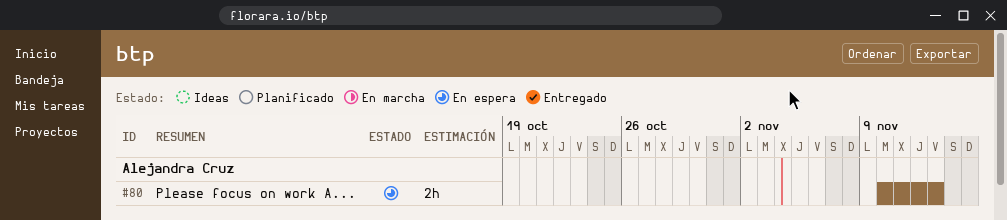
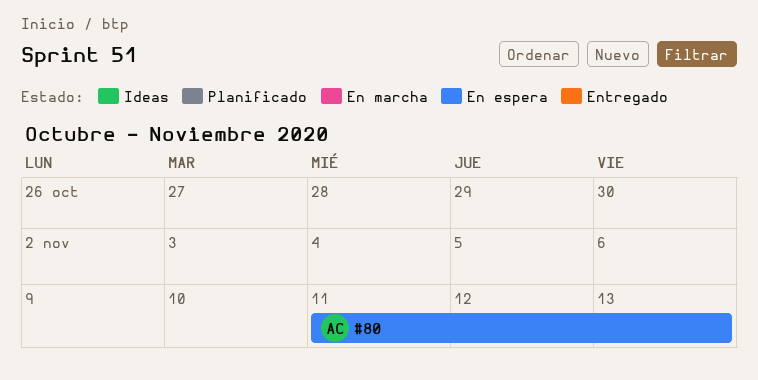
#80, start: Nov 10 -> Nov 11

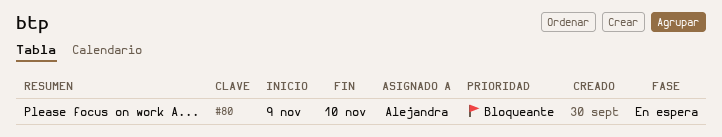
#80, start: Nov 11 -> Nov 9
#80, due: Nov 13 -> Nov 10

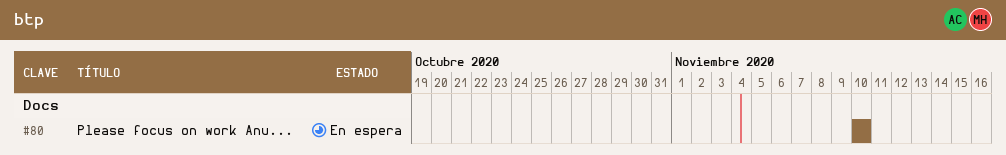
#80, start: Nov 9 -> Nov 10

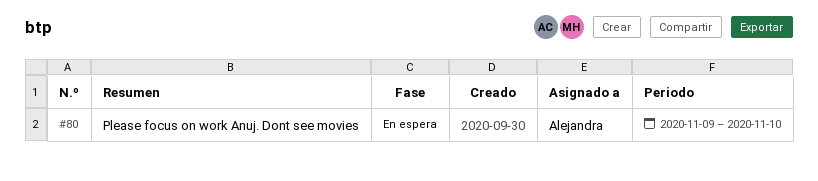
#80, start: Nov 10 -> Nov 9

